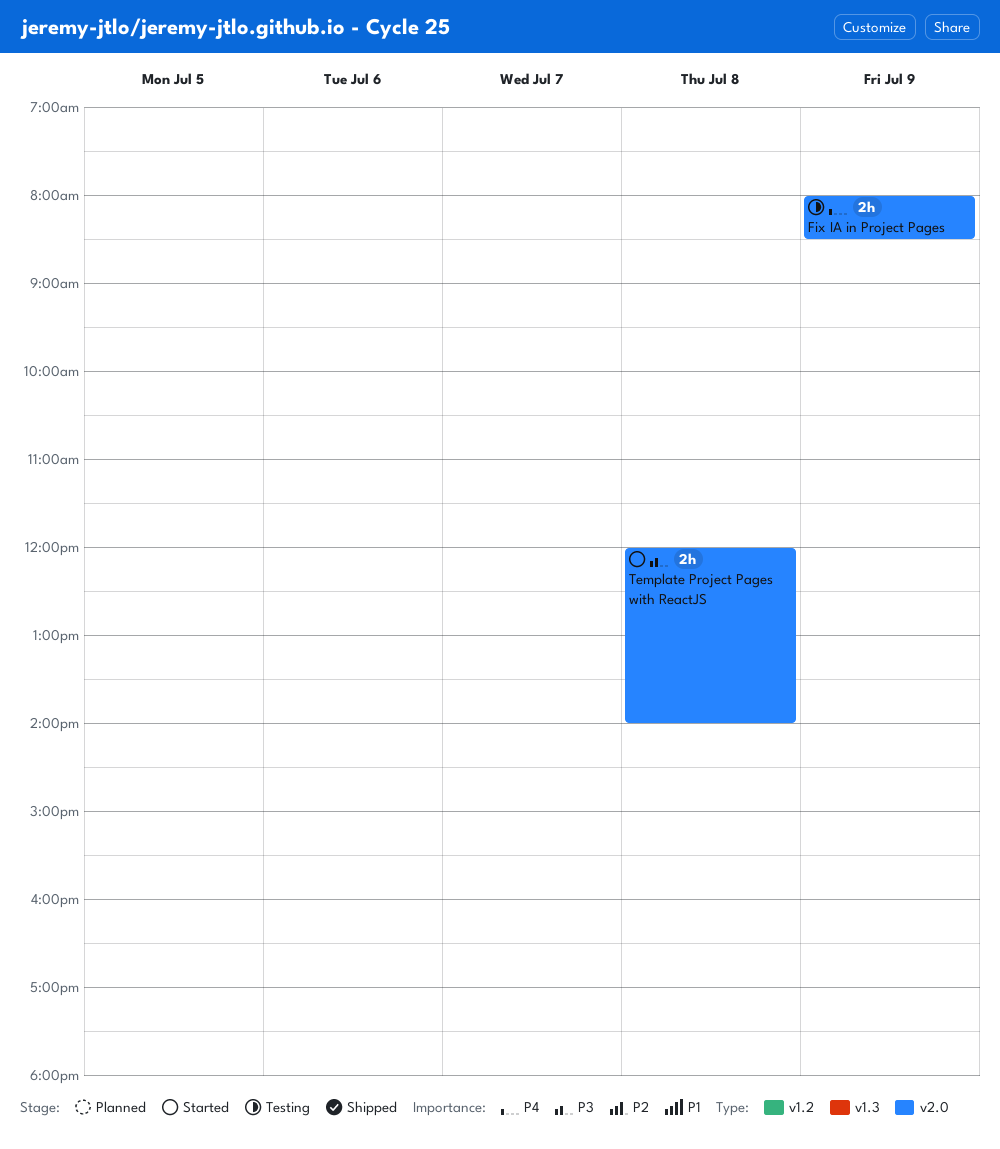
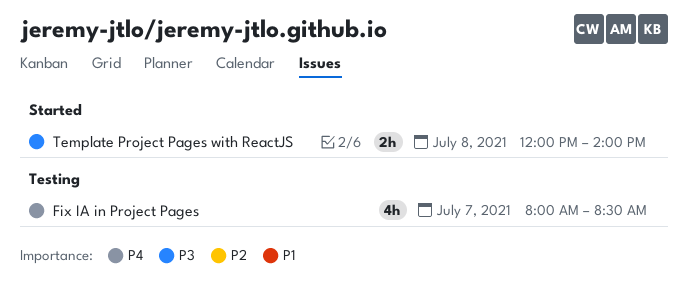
Fix IA in Project Pages, estimate: 2h -> 4h
Fix IA in Project Pages, day: Jul 9 -> Jul 7

